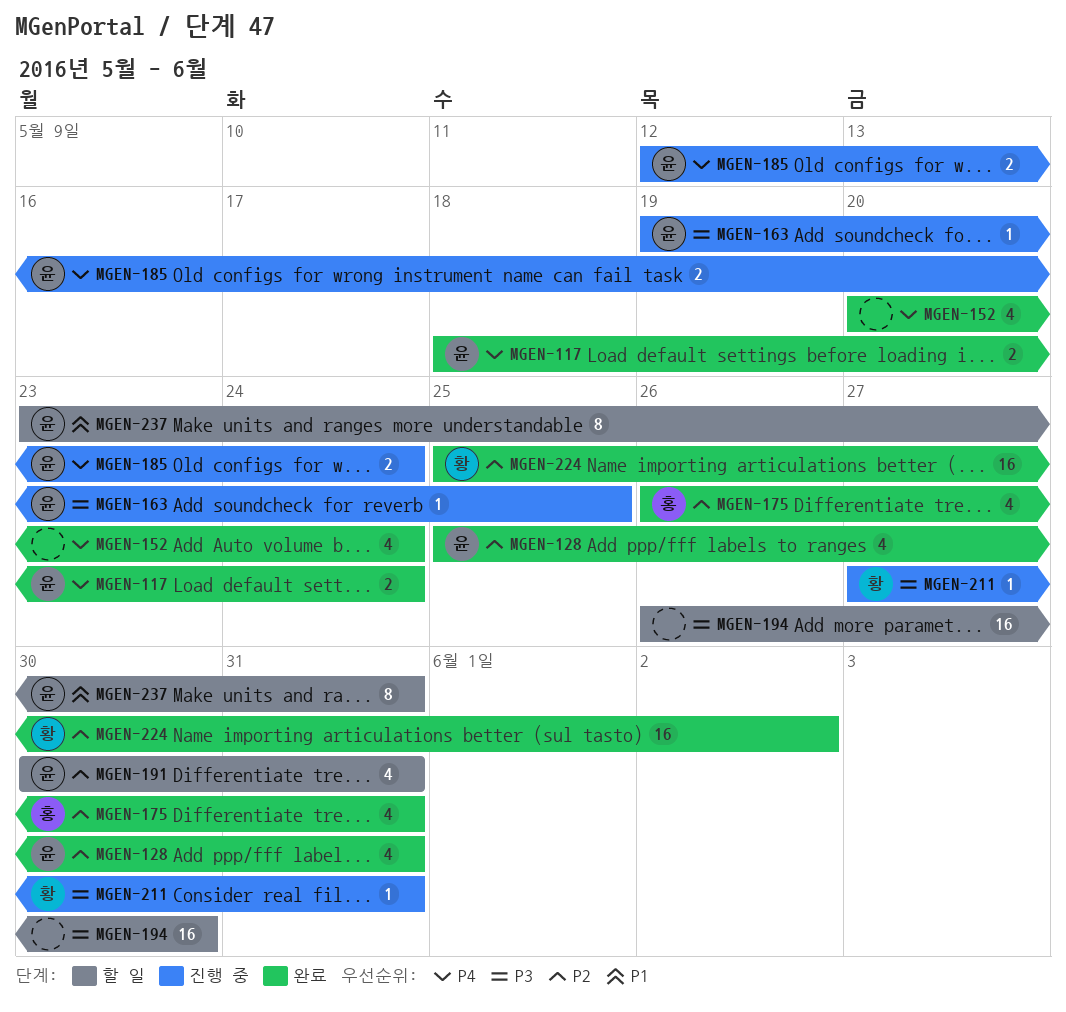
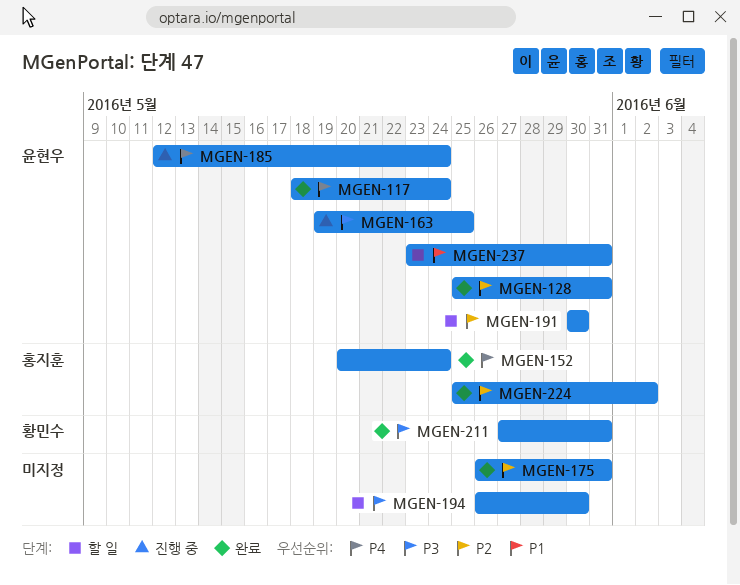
MGEN-152, owner: none -> 홍지훈
MGEN-175, owner: 홍지훈 -> none
MGEN-191, due: May 31 -> May 30
MGEN-211, status: 진행 중 -> 완료
MGEN-224, owner: 황민수 -> 홍지훈

